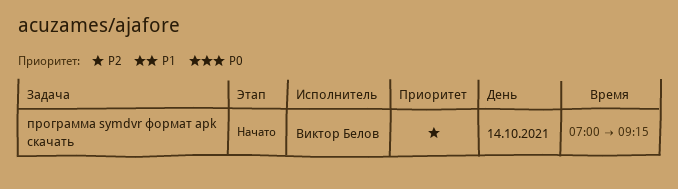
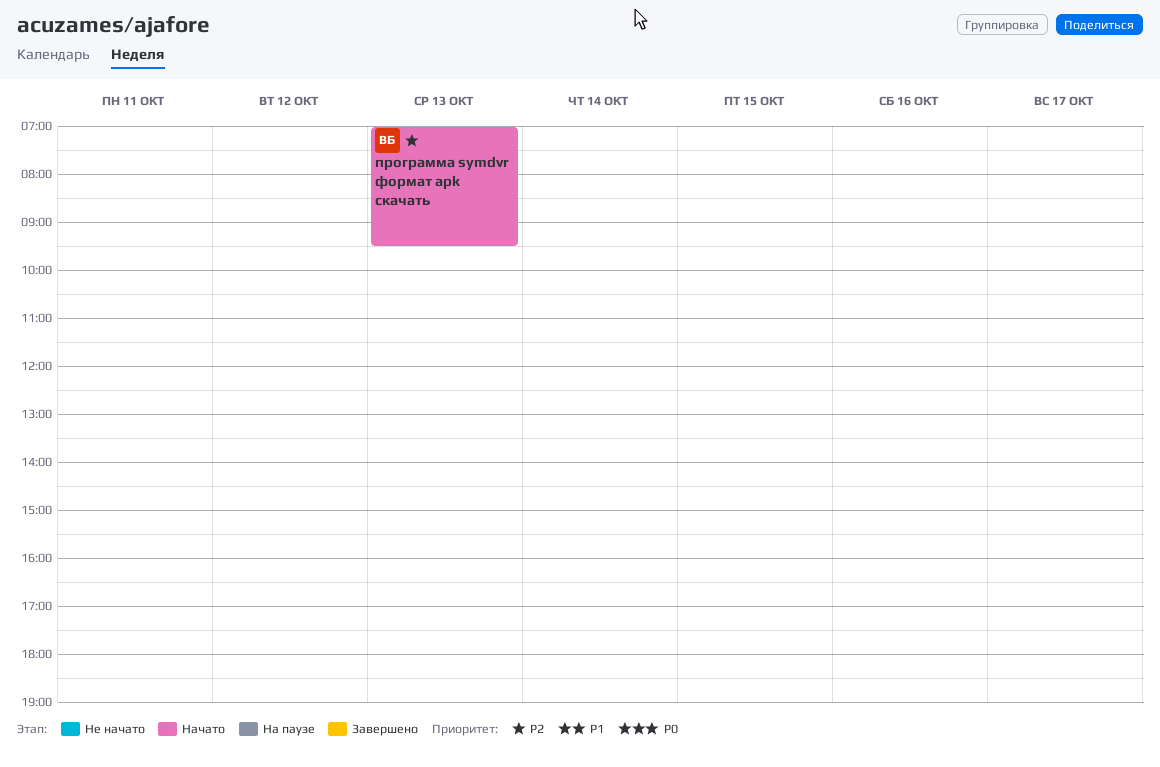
программа symdvr формат apk скачать, day: Oct 14 -> Oct 13
программа symdvr формат apk скачать, ends: 09:15 -> 09:30

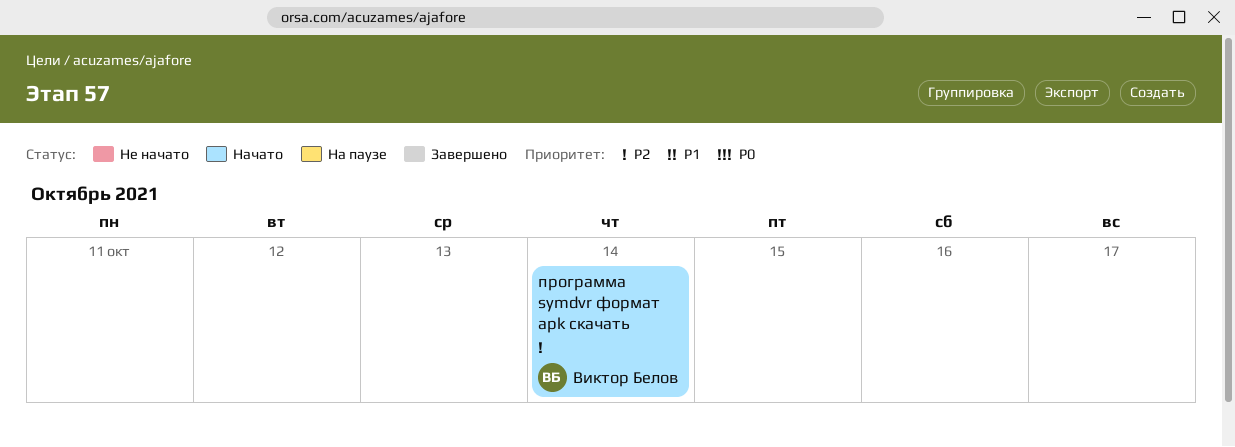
программа symdvr формат apk скачать, day: Oct 13 -> Oct 14

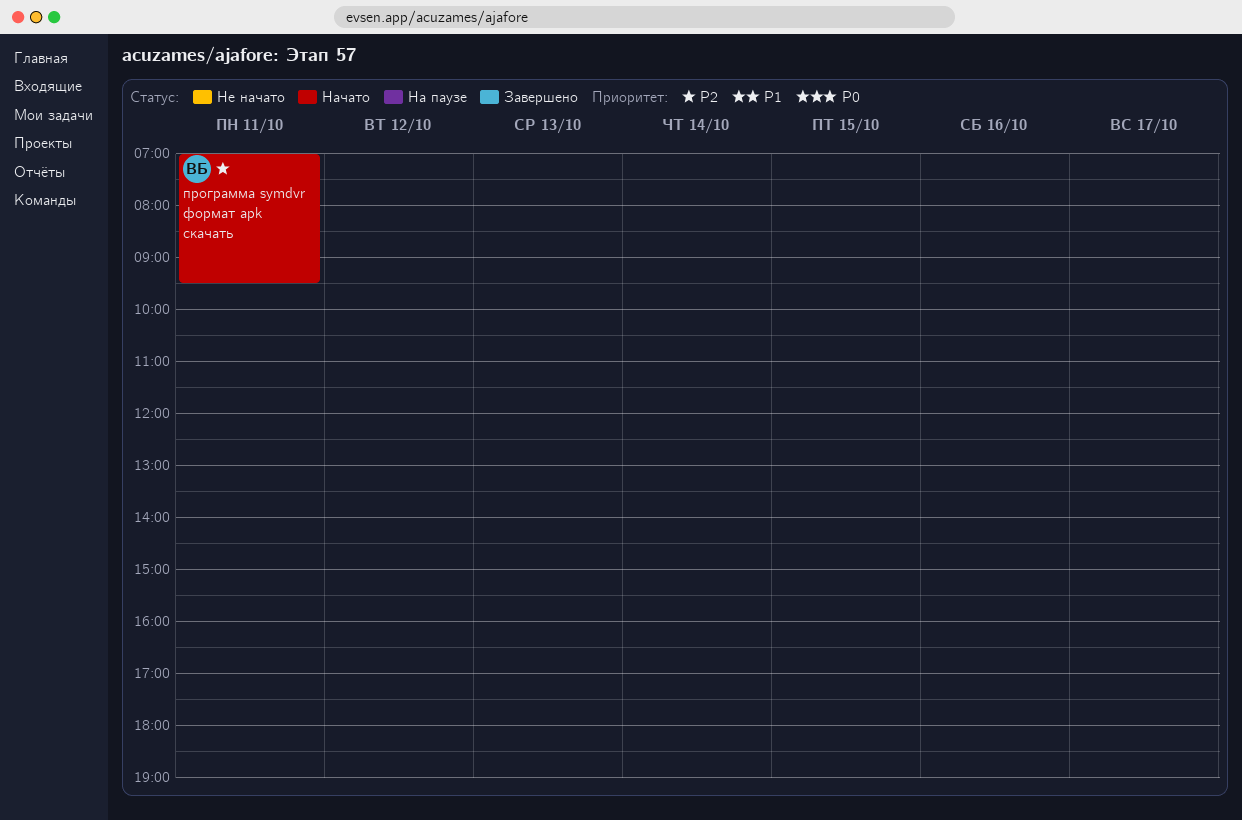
программа symdvr формат apk скачать, day: Oct 14 -> Oct 11

